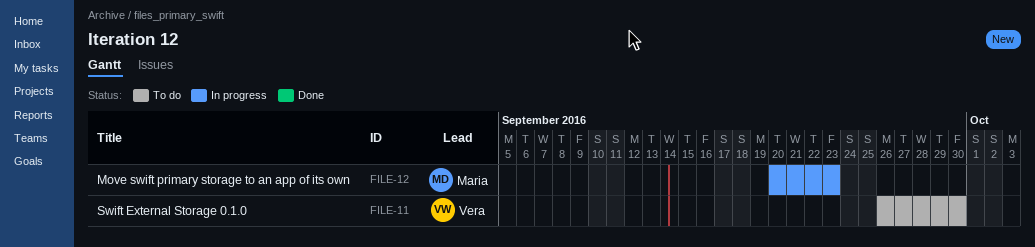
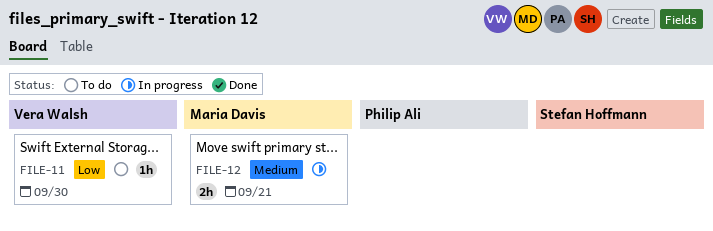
FILE-12, due: Sep 23 -> Sep 21

